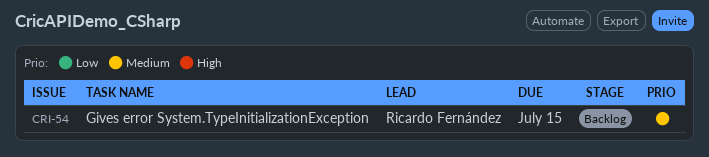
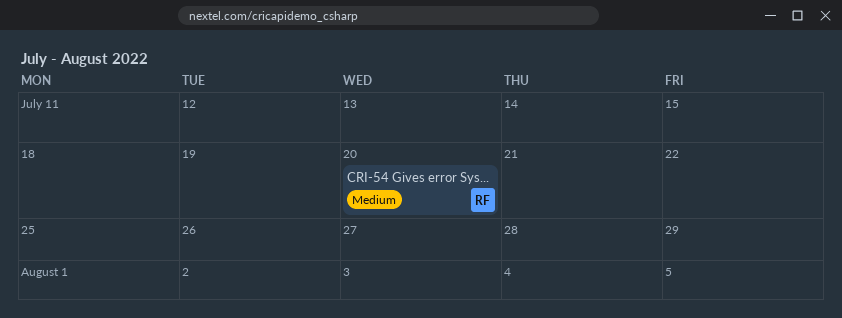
CRI-54, due: Jul 15 -> Jul 20

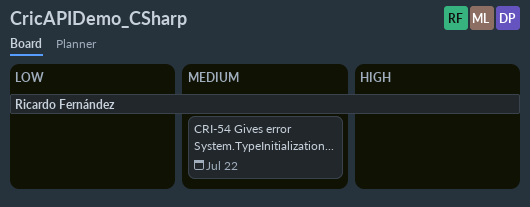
CRI-54, due: Jul 20 -> Jul 22

